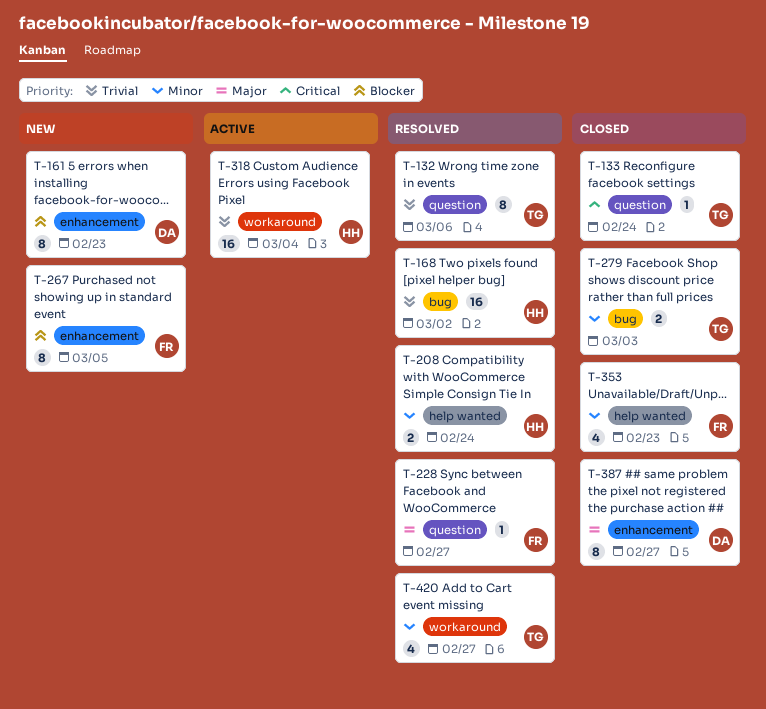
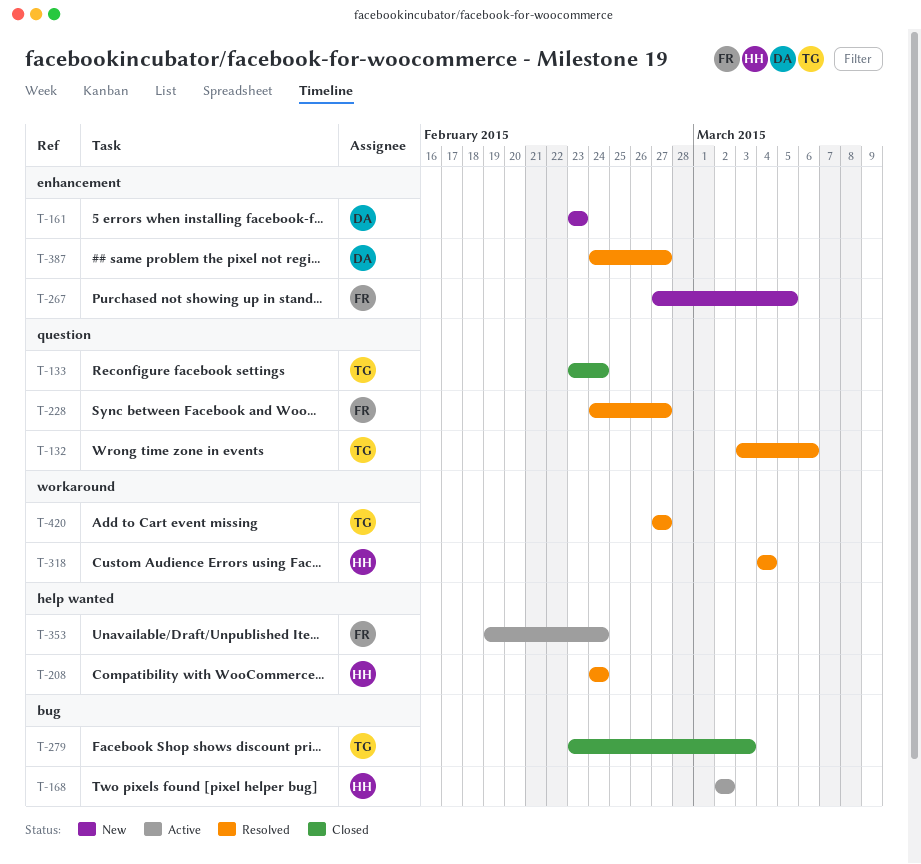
T-168, status: Resolved -> Active
T-318, status: Active -> Resolved
T-353, status: Closed -> Active
T-353, due: Feb 23 -> Feb 24
T-387, status: Closed -> Resolved

